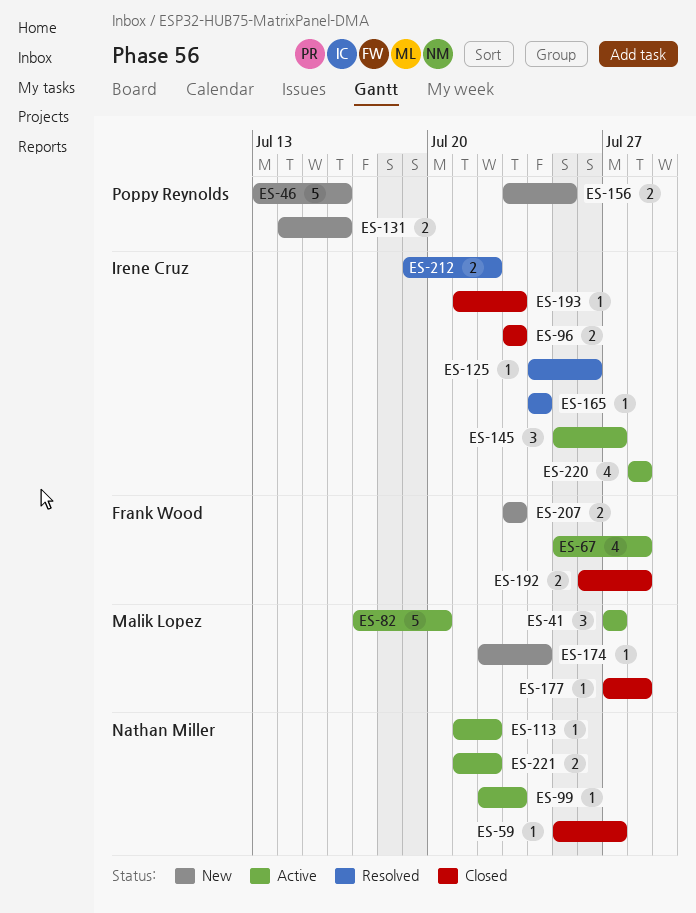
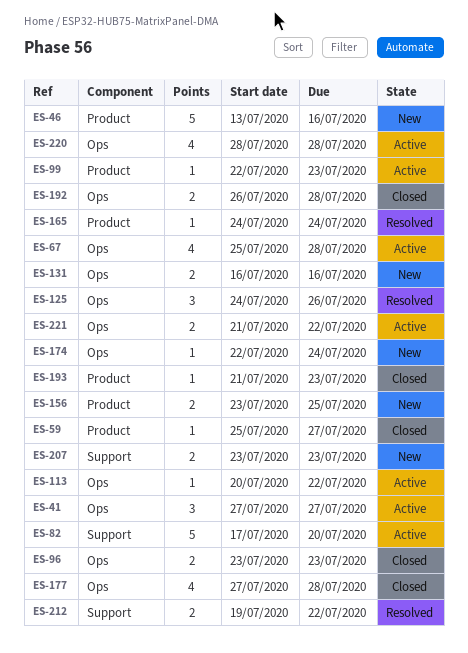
ES-113, start: Jul 21 -> Jul 20
ES-125, estimate: 1 -> 3
ES-131, start: Jul 14 -> Jul 16
ES-145: present -> none
ES-177, estimate: 1 -> 4

